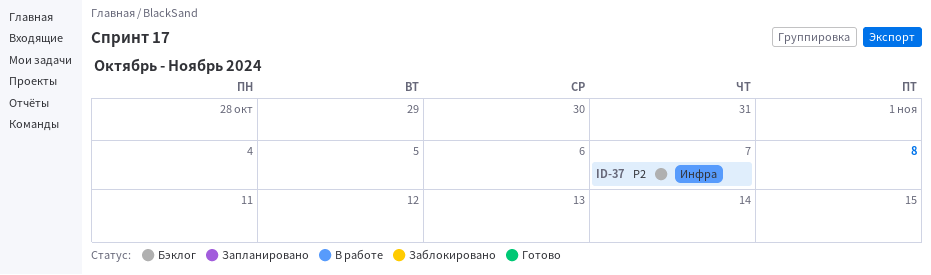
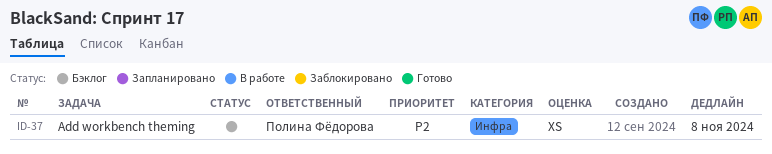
ID-37, due: Nov 7 -> Nov 8

